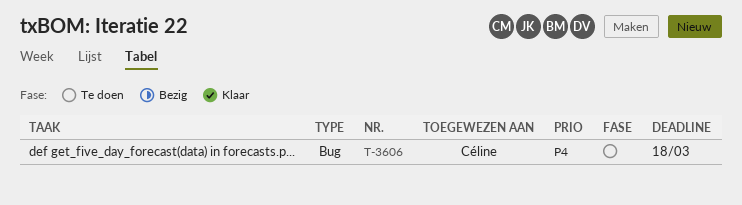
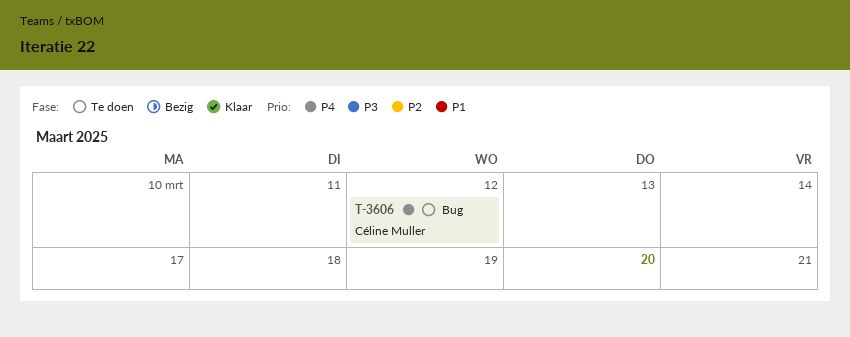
T-3606, due: Mar 18 -> Mar 12

